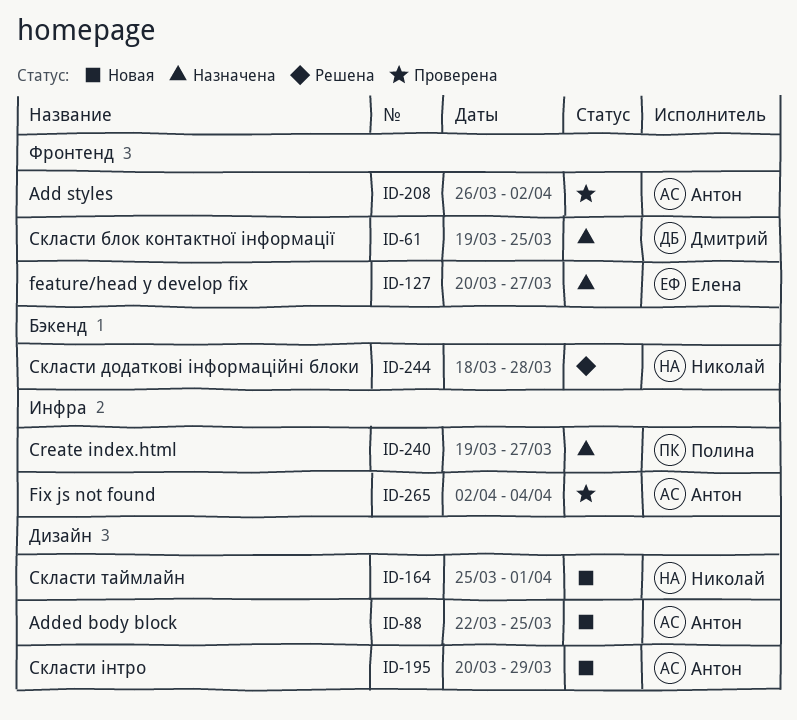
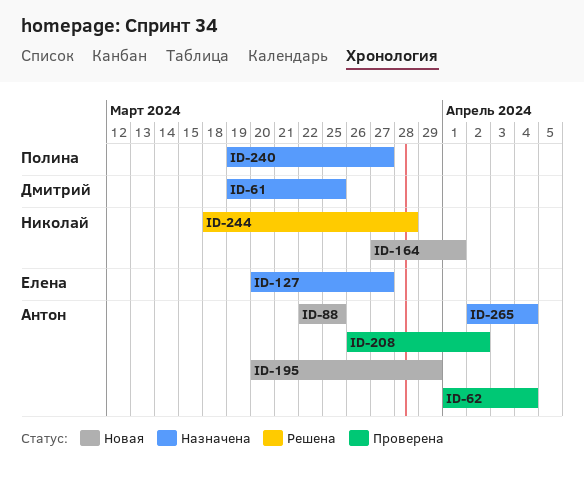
ID-62: none -> present
ID-164, start: Mar 25 -> Mar 27
ID-265, status: Проверена -> Назначена

